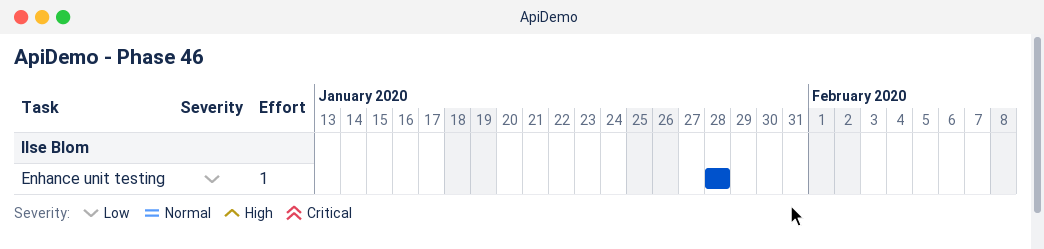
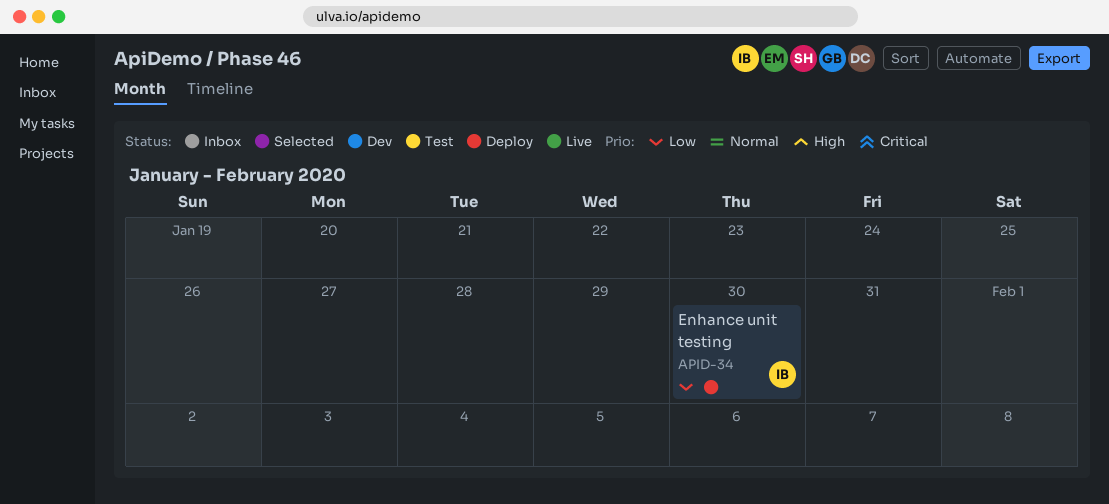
Enhance unit testing, due: Jan 28 -> Jan 30

